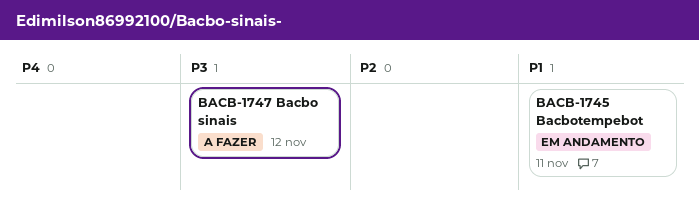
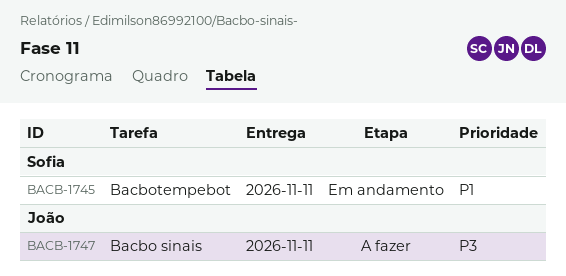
BACB-1747, due: Nov 12 -> Nov 11

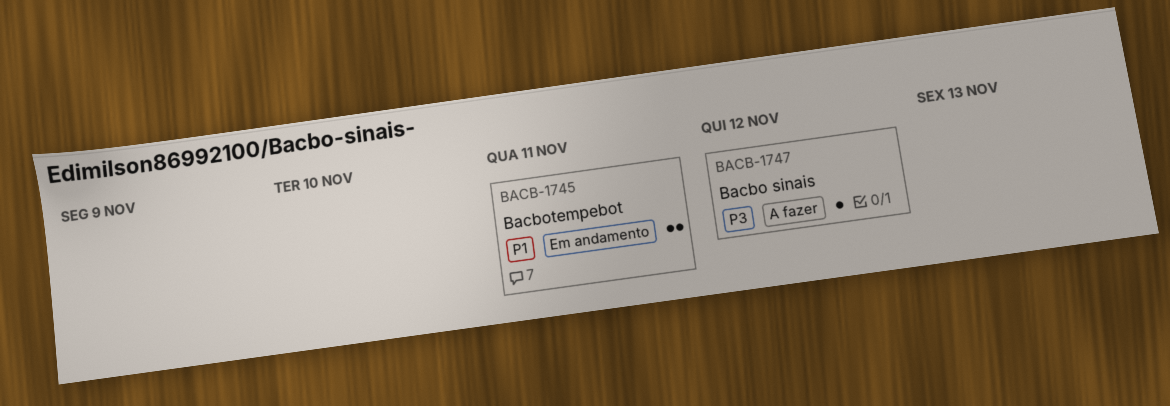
BACB-1747, due: Nov 11 -> Nov 12

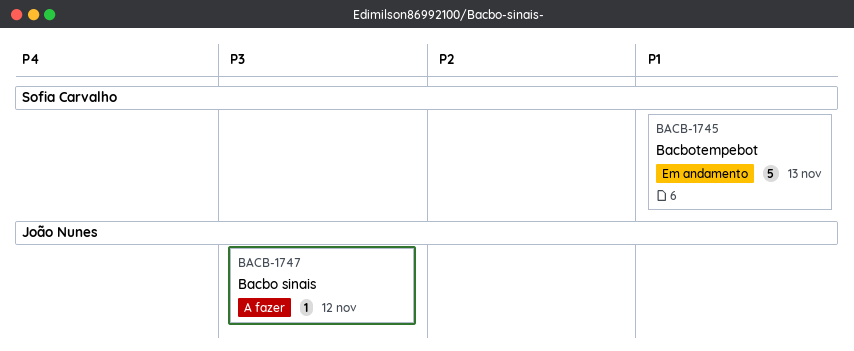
BACB-1745, estimate: 2 -> 5
BACB-1745, due: Nov 11 -> Nov 13

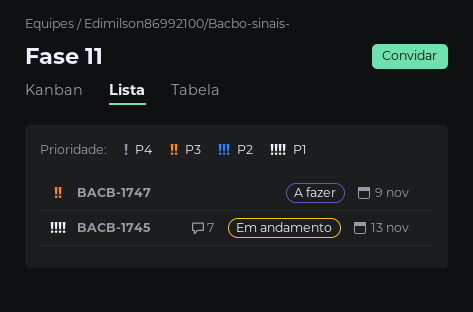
BACB-1747, due: Nov 12 -> Nov 9

